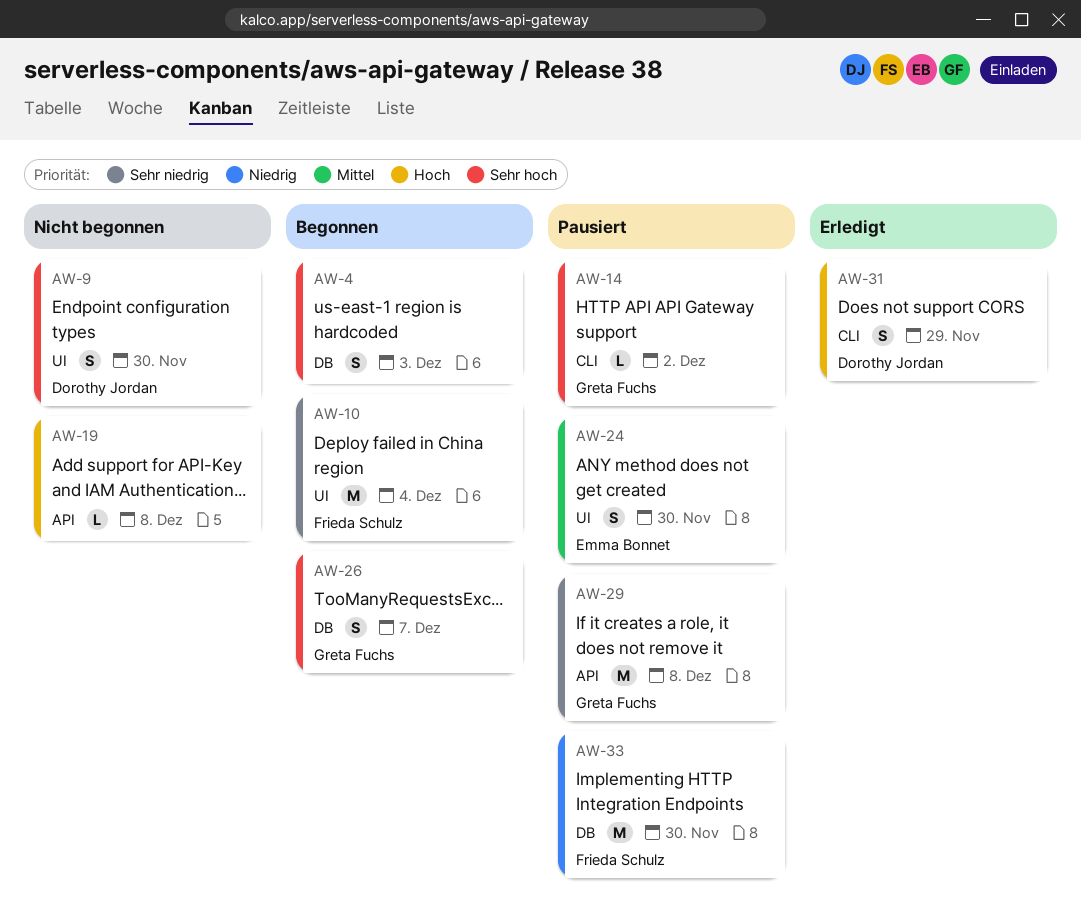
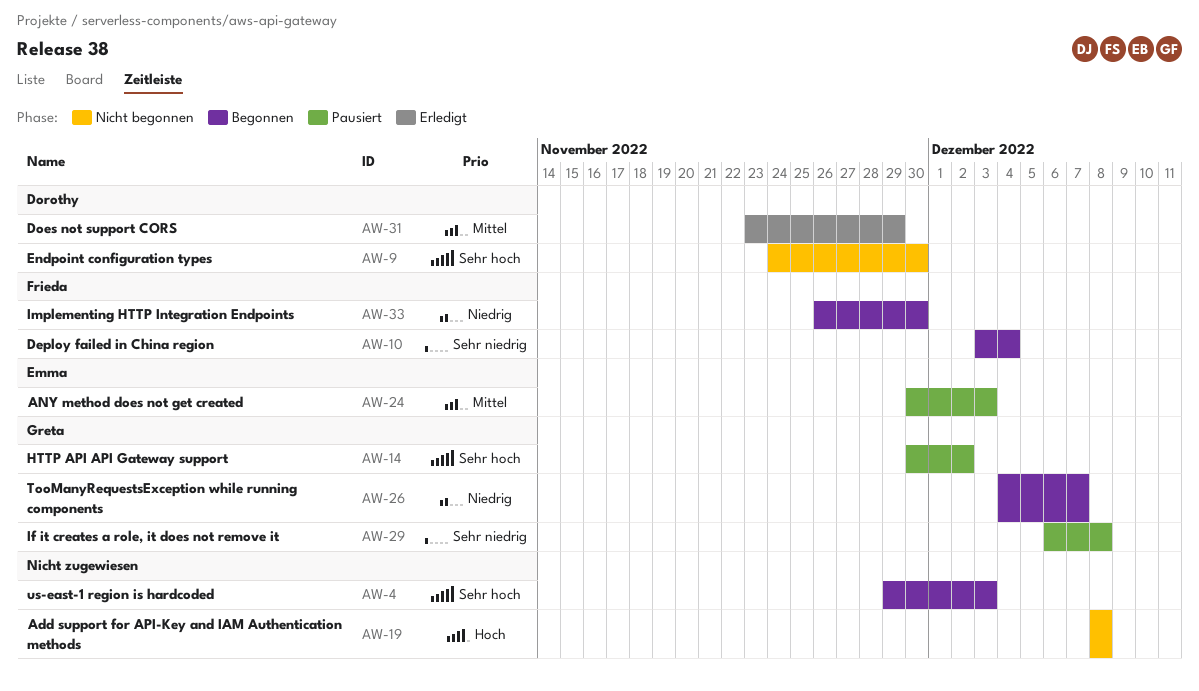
AW-24, due: Nov 30 -> Dec 3
AW-26, priority: Sehr hoch -> Niedrig
AW-31, priority: Hoch -> Mittel
AW-33, status: Pausiert -> Begonnen

